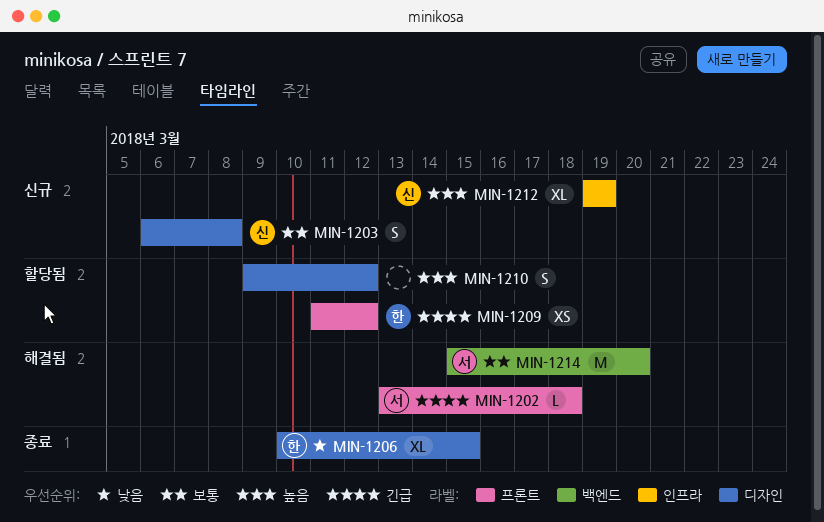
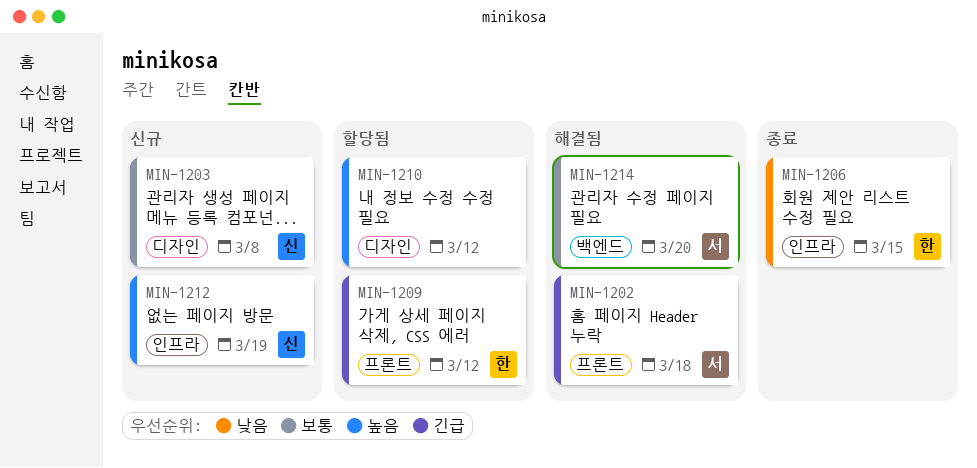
MIN-1206, label: 디자인 -> 인프라

